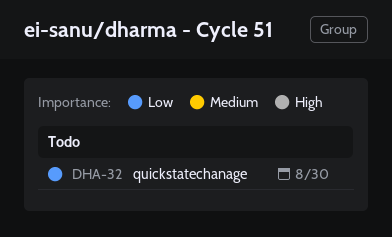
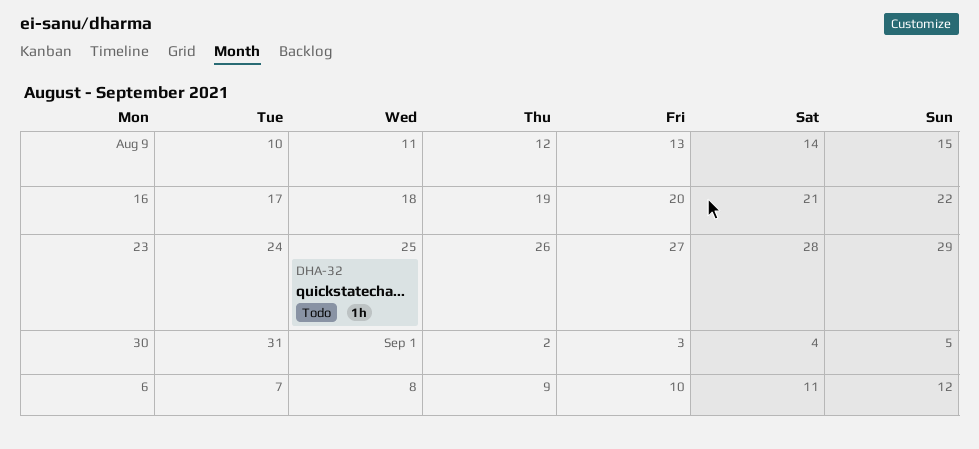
DHA-32, due: Aug 30 -> Aug 25

